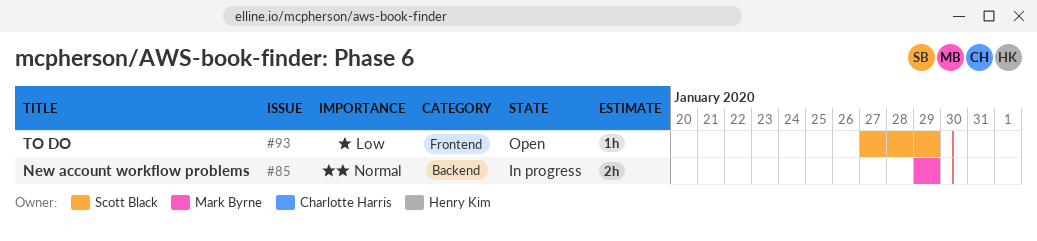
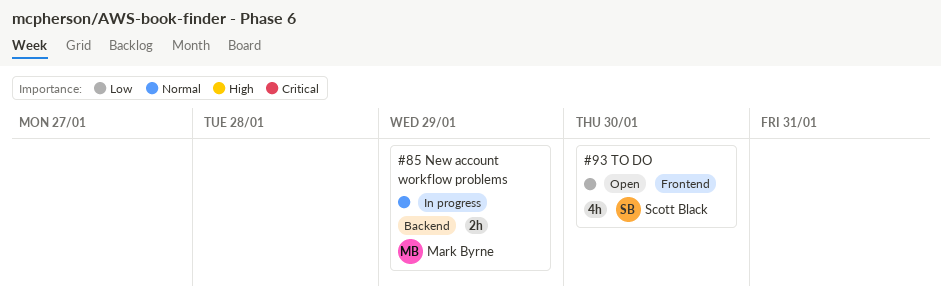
#93, estimate: 1h -> 4h
#93, due: Jan 29 -> Jan 30

